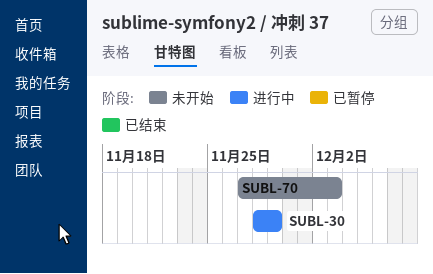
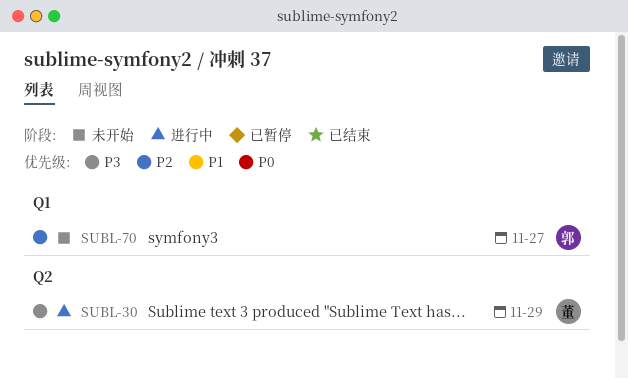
SUBL-70, due: Dec 3 -> Nov 27

